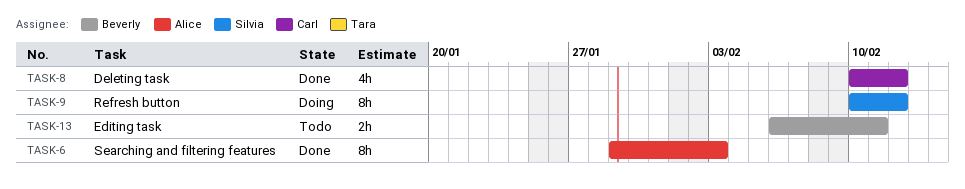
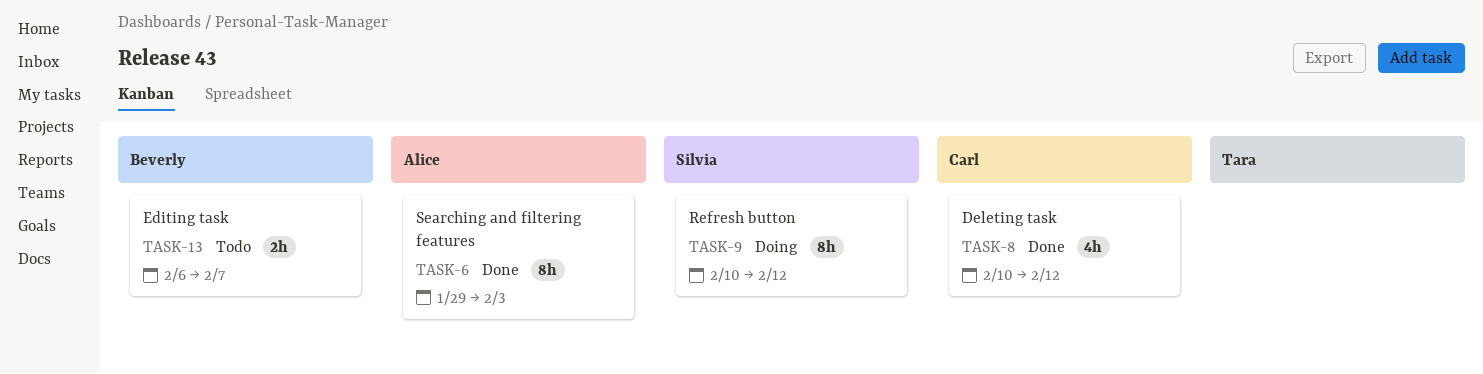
TASK-13, due: Feb 11 -> Feb 7

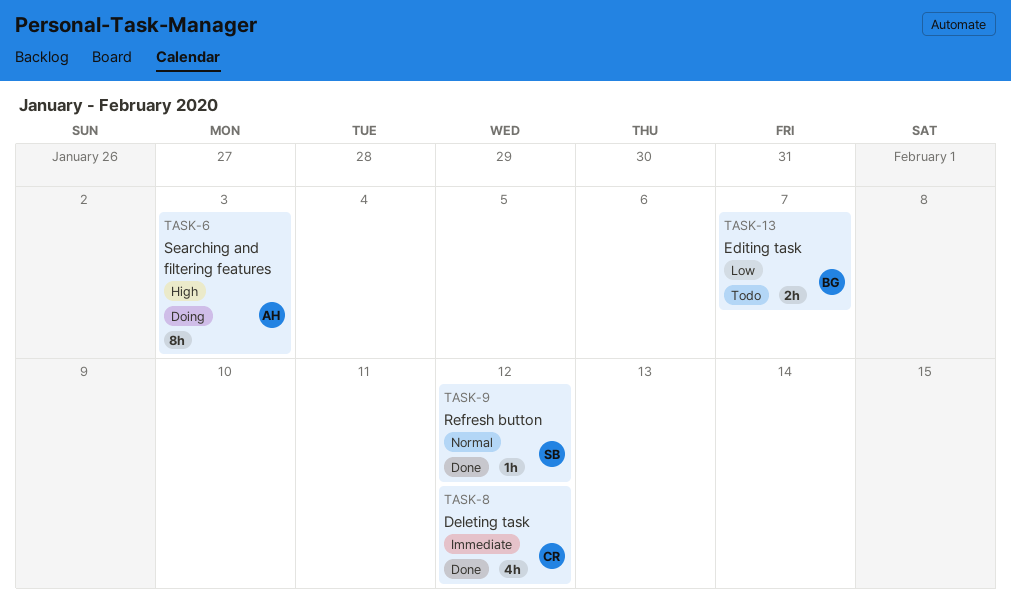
TASK-6, status: Done -> Doing
TASK-9, status: Doing -> Done
TASK-9, estimate: 8h -> 1h

